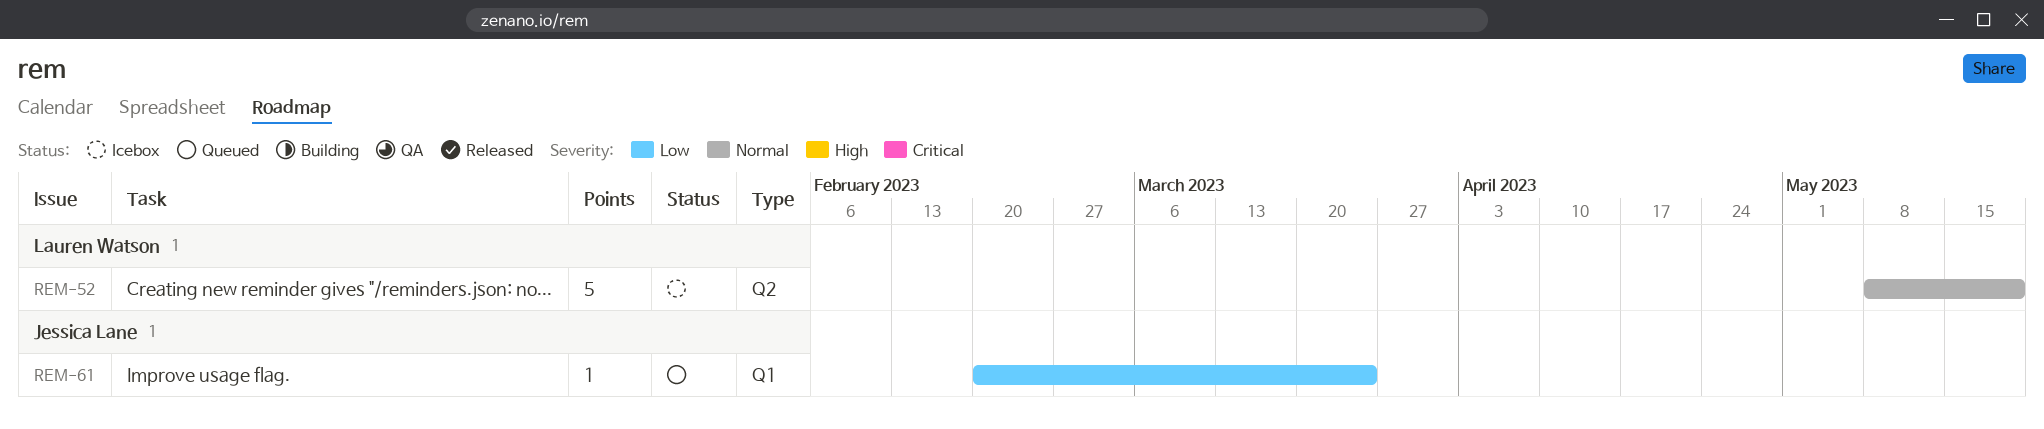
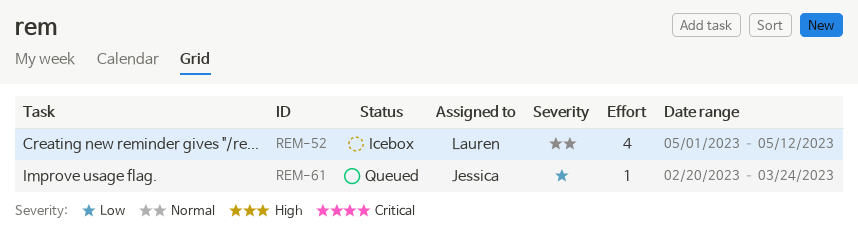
REM-52, estimate: 5 -> 4
REM-52, start: May 8 -> May 1
REM-52, due: May 19 -> May 12

